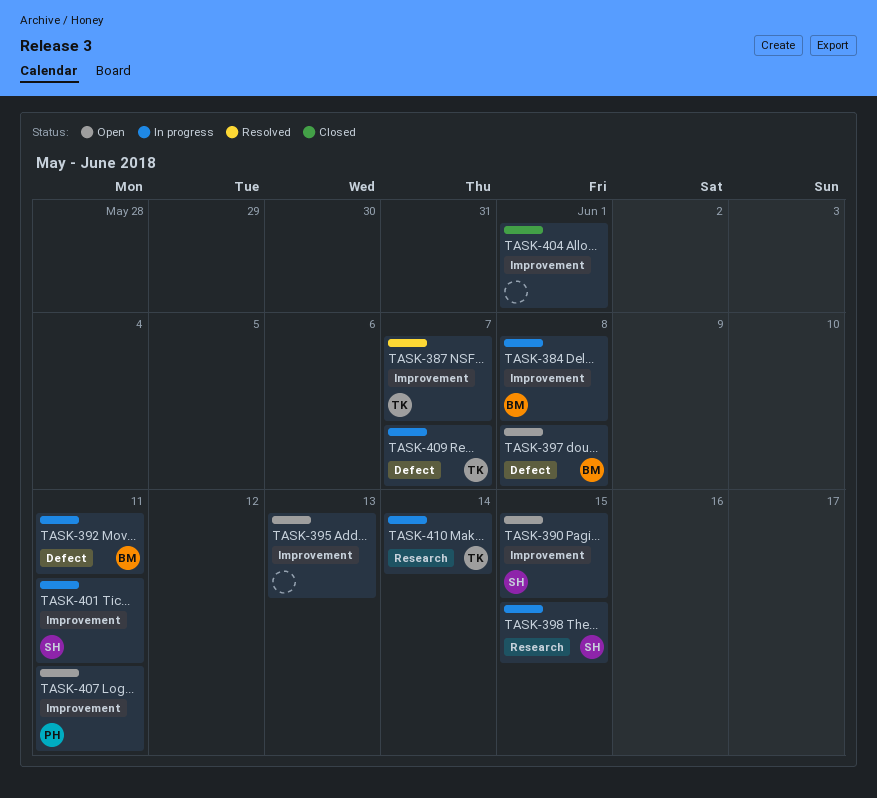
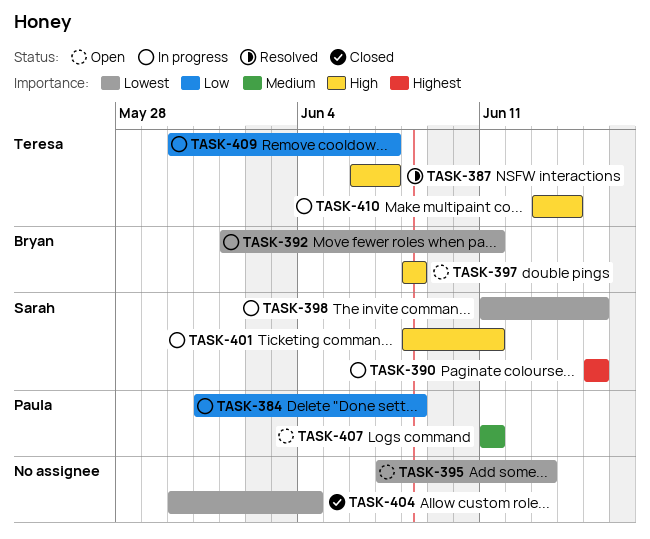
TASK-384, owner: Bryan -> Paula
TASK-390, status: Open -> In progress
TASK-404, due: Jun 1 -> Jun 4

